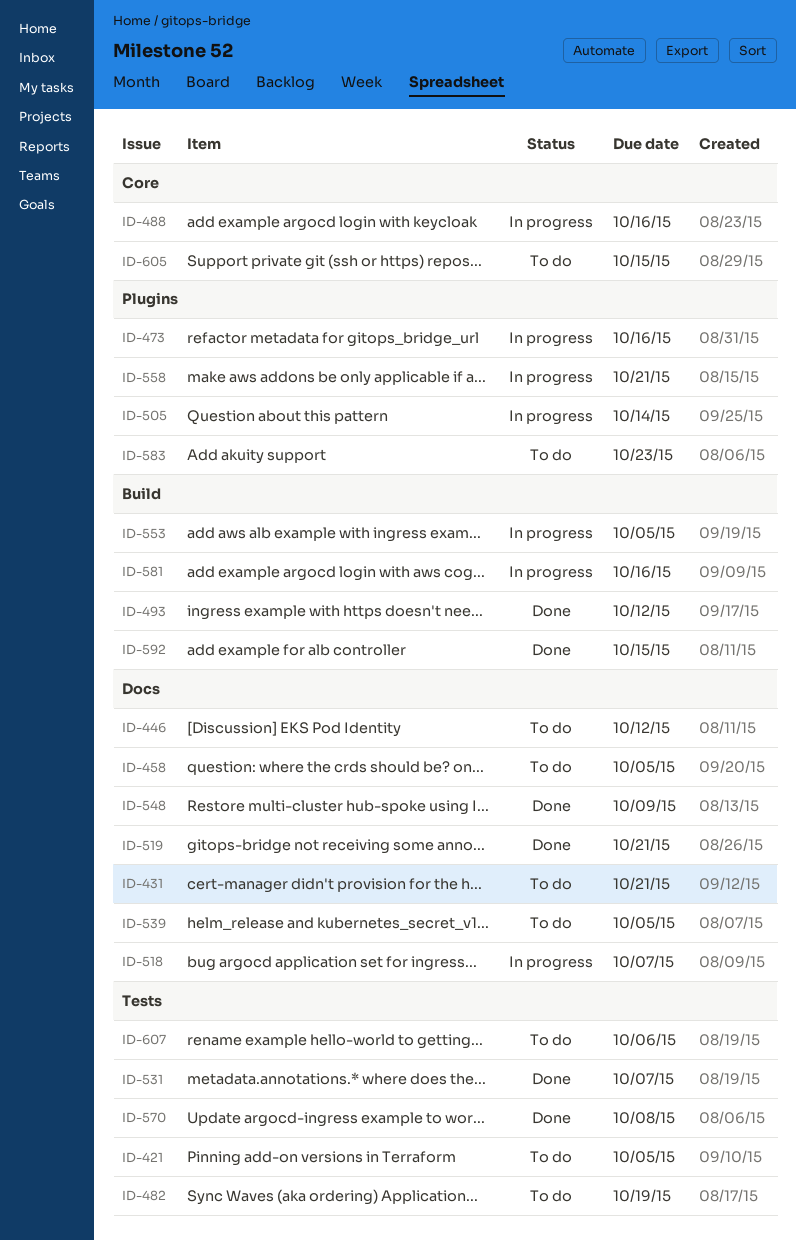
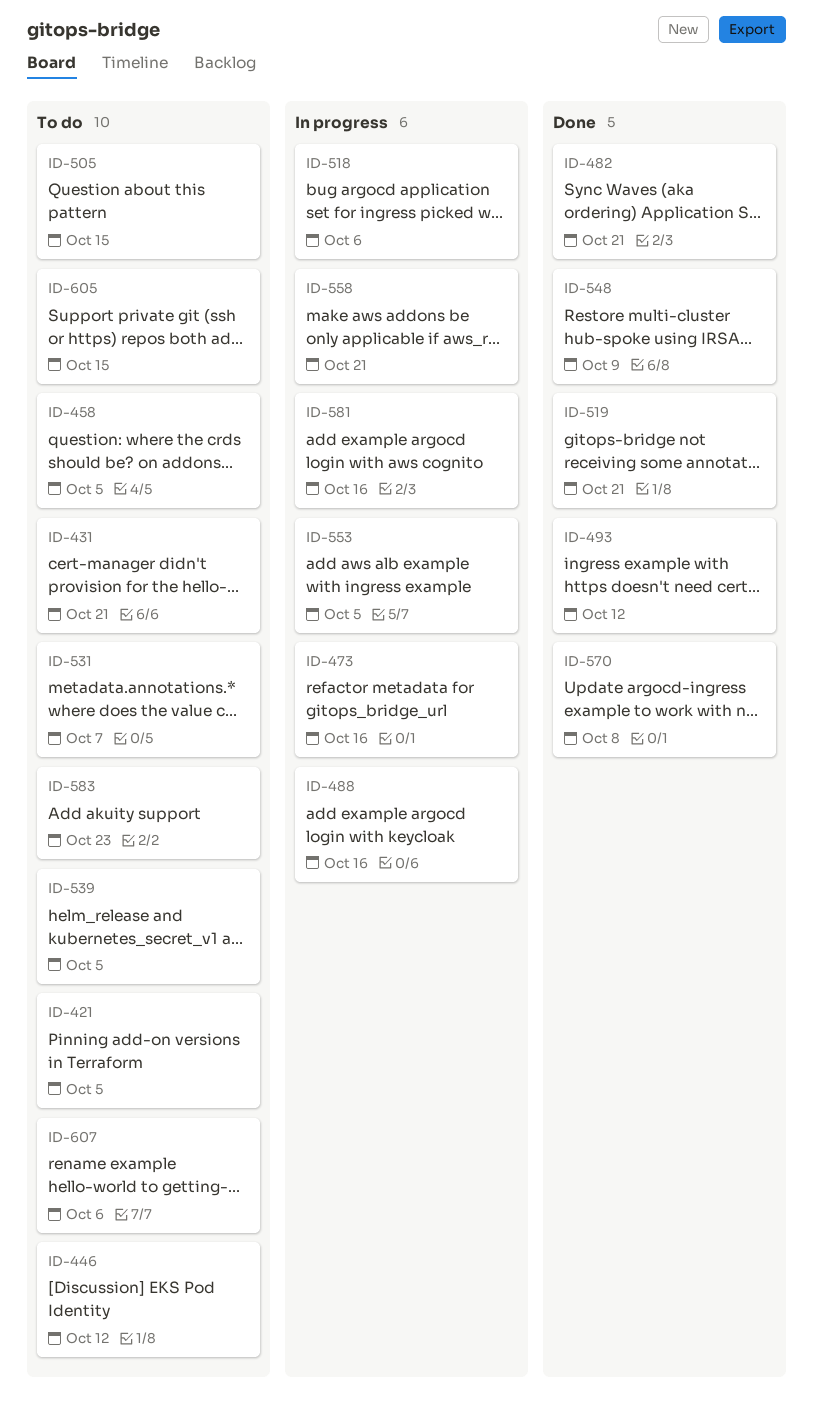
ID-482, status: To do -> Done
ID-482, due: Oct 19 -> Oct 21
ID-505, status: In progress -> To do
ID-505, due: Oct 14 -> Oct 15
ID-518, due: Oct 7 -> Oct 6
ID-531, status: Done -> To do
ID-592: present -> none

